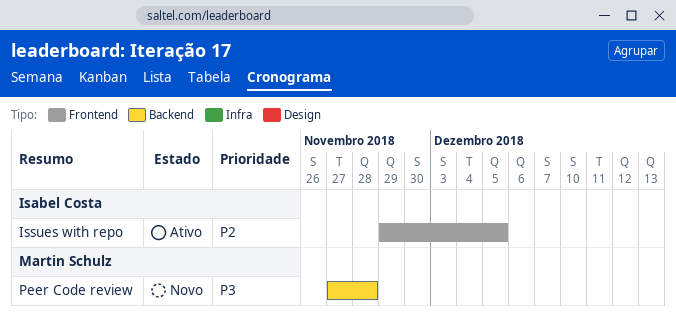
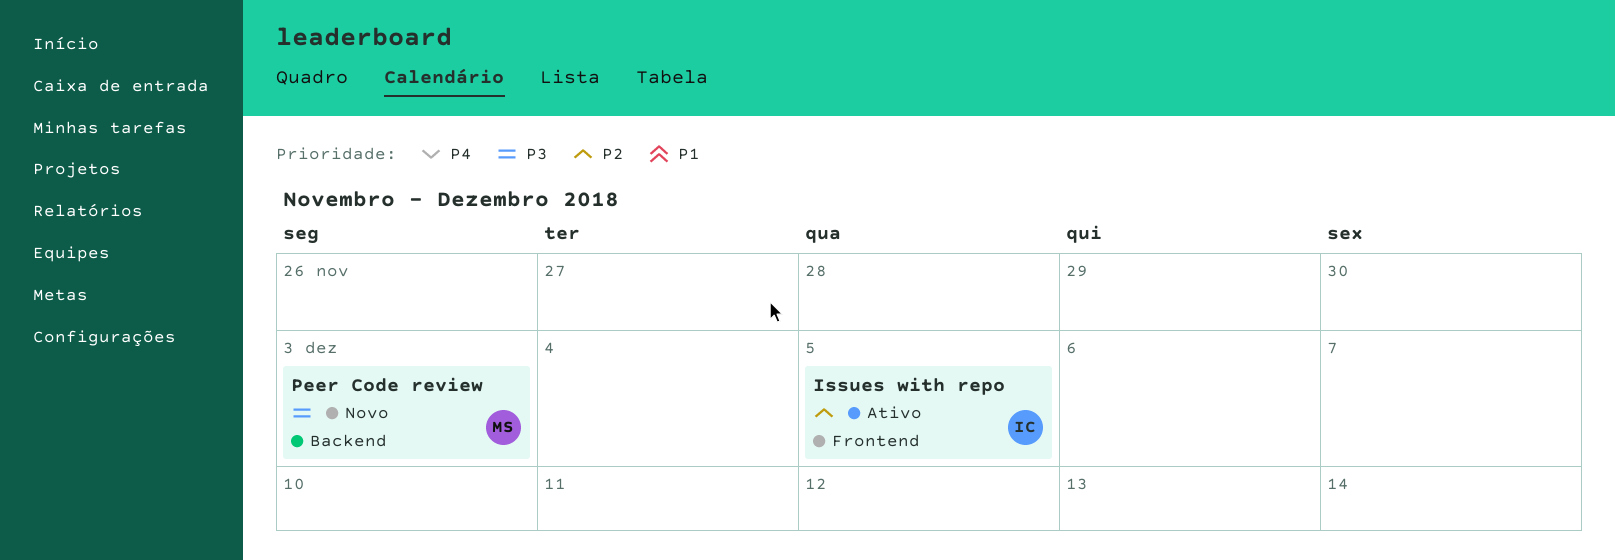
Peer Code review, due: Nov 28 -> Dec 3

